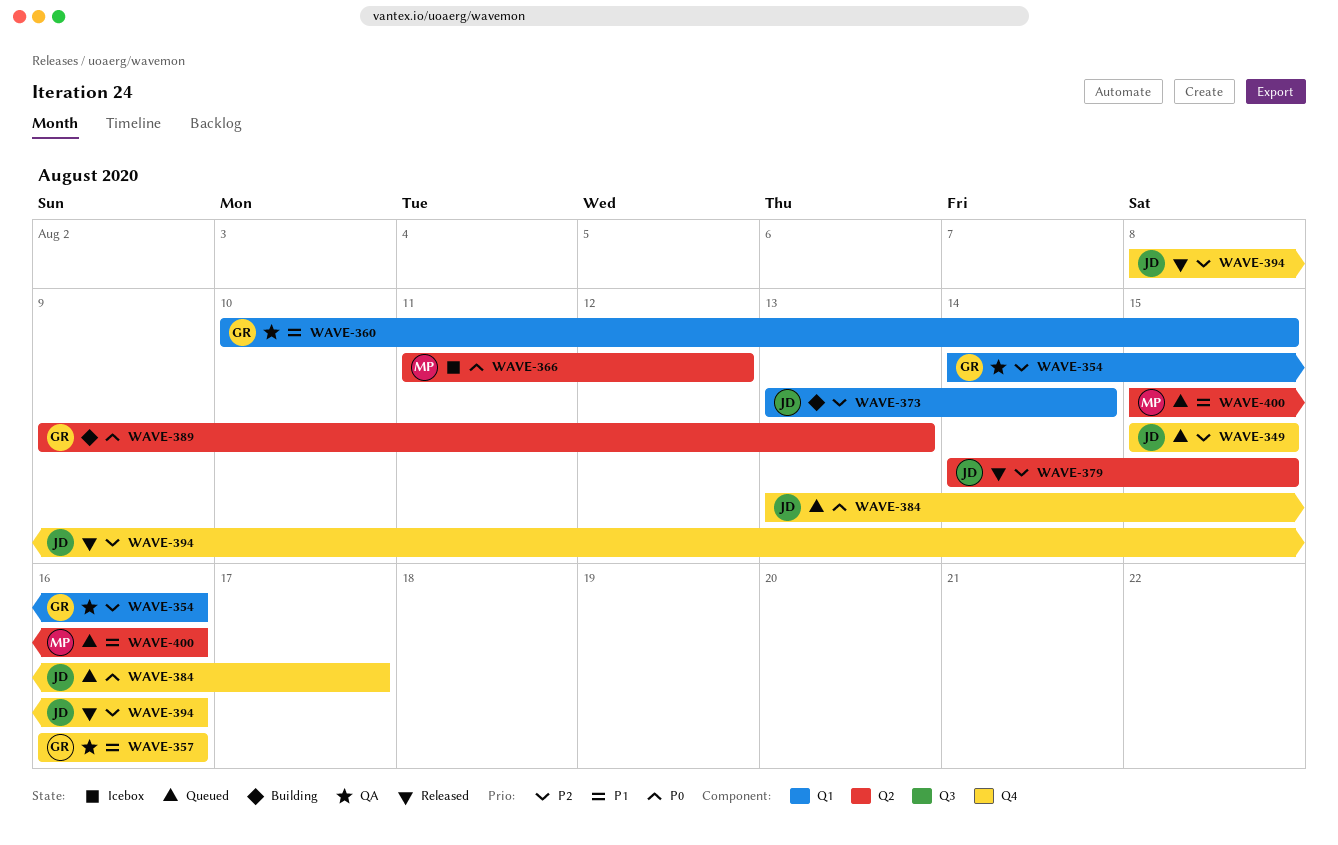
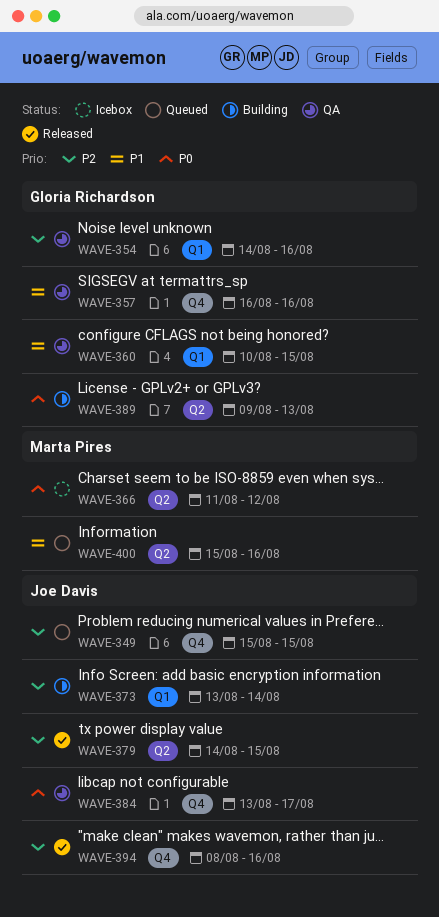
WAVE-384, status: Queued -> QA

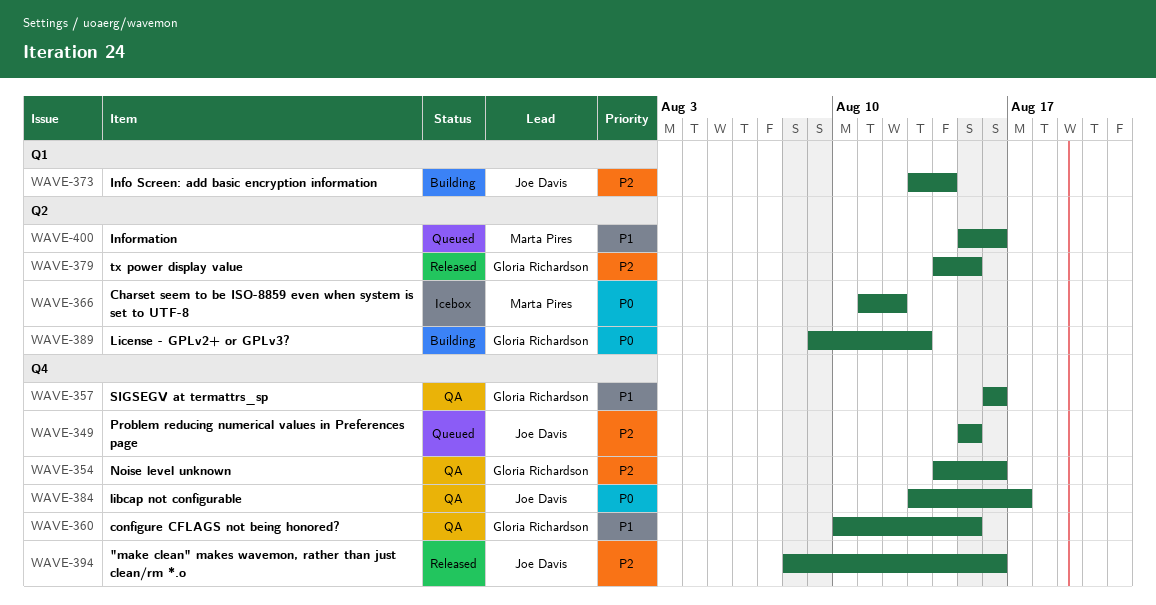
WAVE-354, label: Q1 -> Q4
WAVE-360, label: Q1 -> Q4
WAVE-379, owner: Joe Davis -> Gloria Richardson

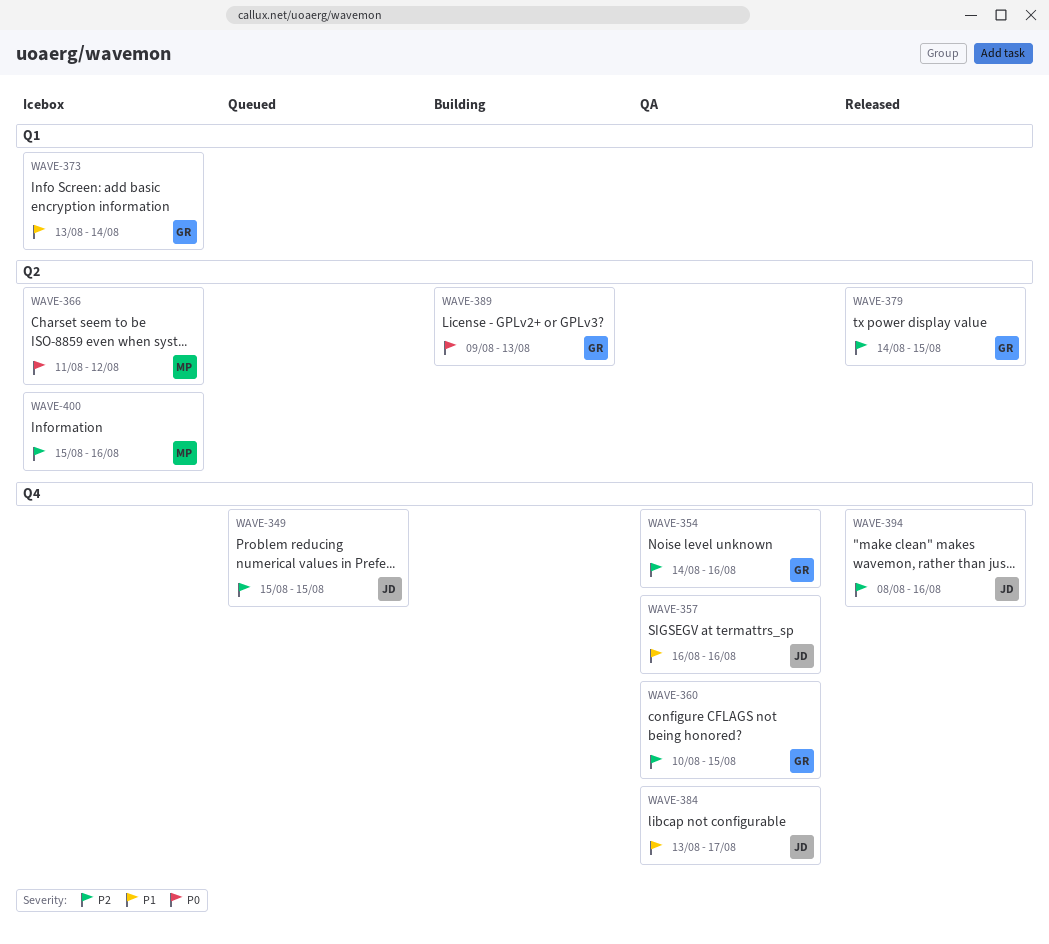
WAVE-357, owner: Gloria Richardson -> Joe Davis
WAVE-360, priority: P1 -> P2
WAVE-373, status: Building -> Icebox
WAVE-373, owner: Joe Davis -> Gloria Richardson
WAVE-373, priority: P2 -> P1
WAVE-384, priority: P0 -> P1
WAVE-400, status: Queued -> Icebox
WAVE-400, priority: P1 -> P2

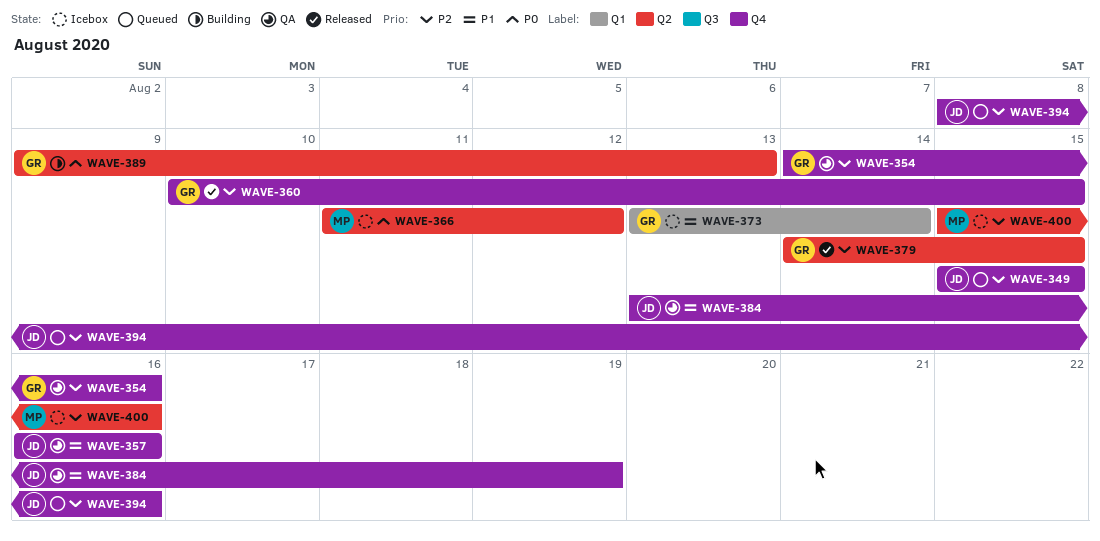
WAVE-360, status: QA -> Released
WAVE-384, due: Aug 17 -> Aug 19
WAVE-394, status: Released -> Queued

